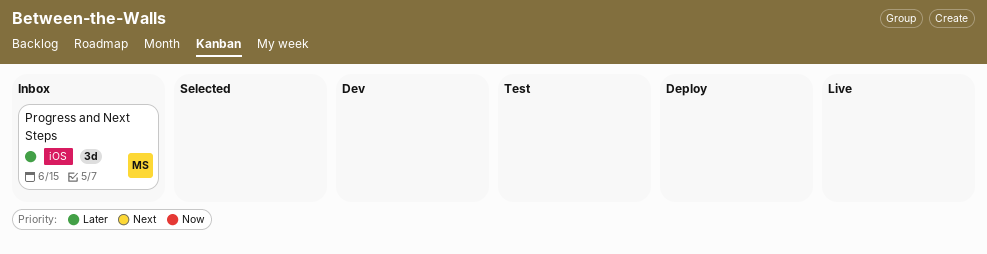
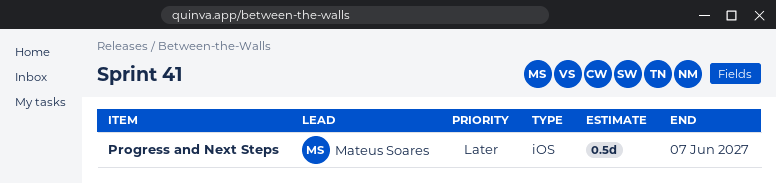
Progress and Next Steps, estimate: 3d -> 0.5d
Progress and Next Steps, due: Jun 15 -> Jun 7

